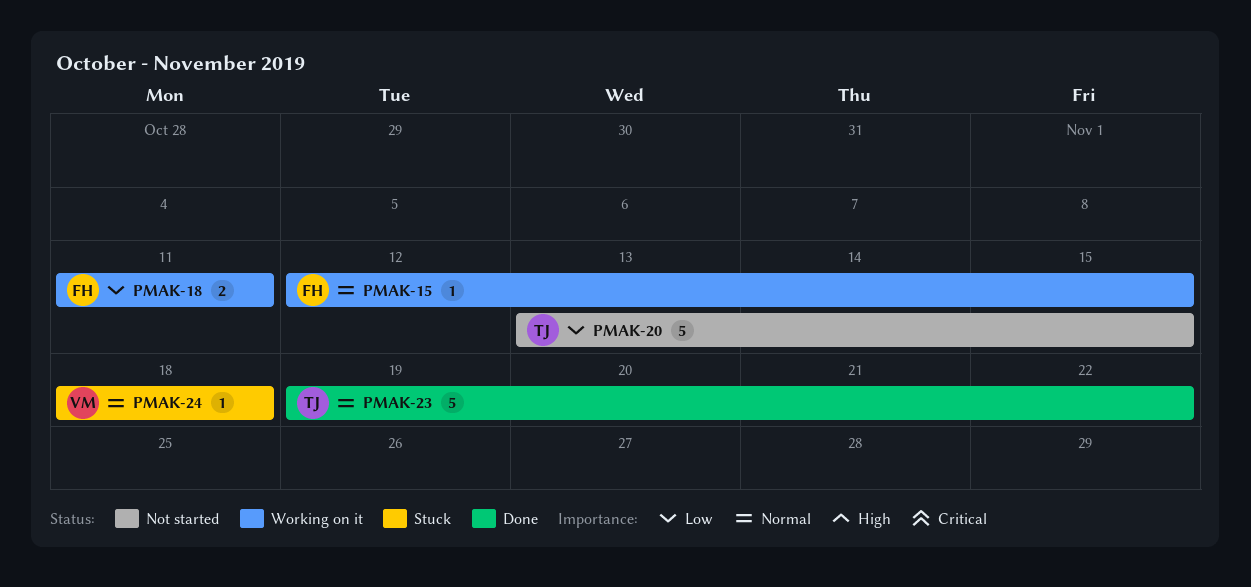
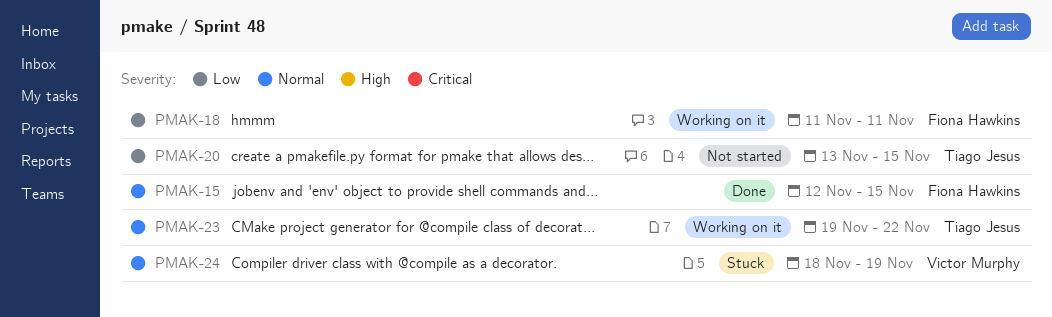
PMAK-15, status: Working on it -> Done
PMAK-23, status: Done -> Working on it
PMAK-24, due: Nov 18 -> Nov 19

